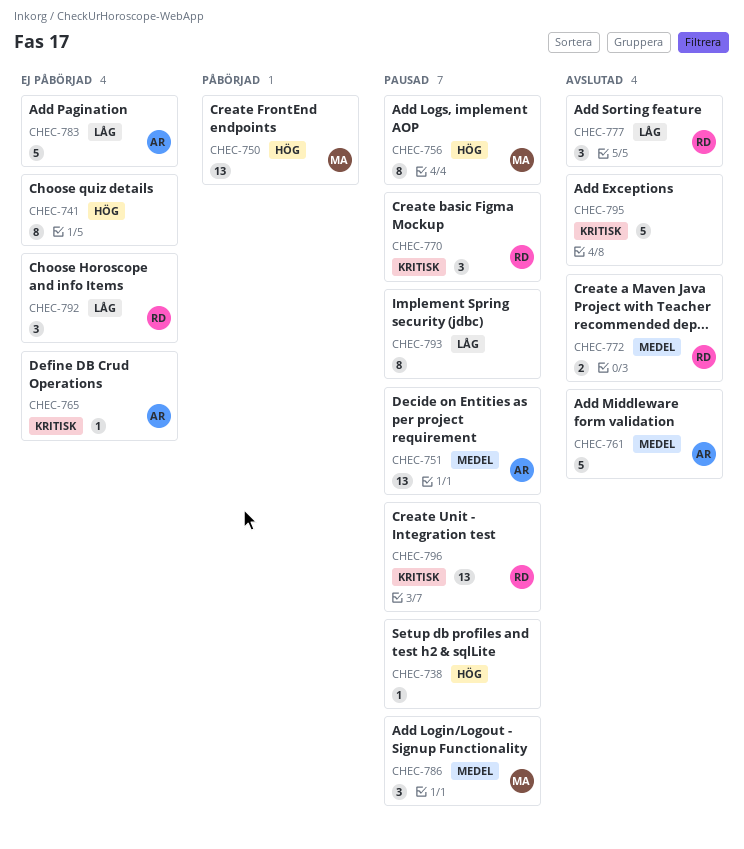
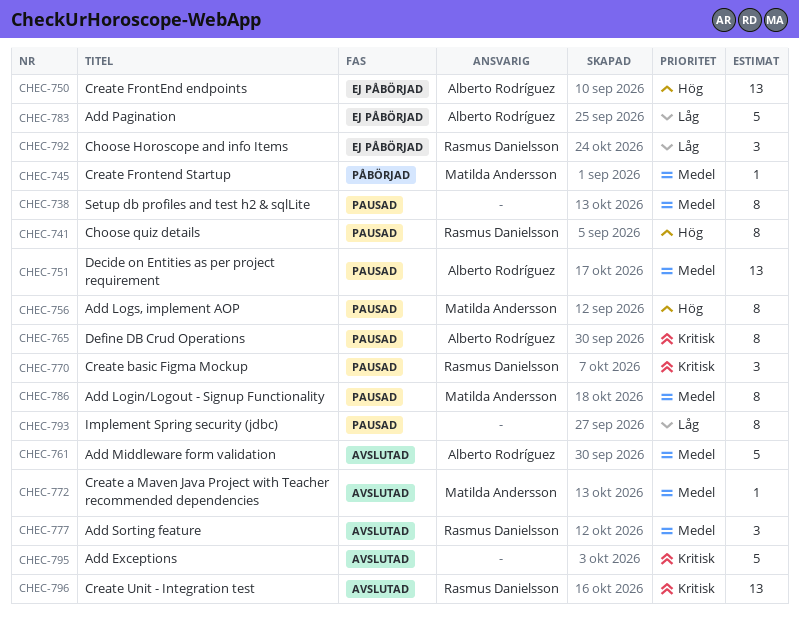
CHEC-738, priority: Hög -> Medel
CHEC-738, estimate: 1 -> 8
CHEC-741, status: Ej påbörjad -> Pausad
CHEC-741, owner: none -> Rasmus Danielsson
CHEC-745: none -> present
CHEC-750, status: Påbörjad -> Ej påbörjad
CHEC-750, owner: Matilda Andersson -> Alberto Rodríguez
CHEC-765, status: Ej påbörjad -> Pausad
CHEC-765, estimate: 1 -> 8
CHEC-772, owner: Rasmus Danielsson -> Matilda Andersson
CHEC-772, estimate: 2 -> 1
CHEC-777, priority: Låg -> Medel
CHEC-786, estimate: 3 -> 8
CHEC-796, status: Pausad -> Avslutad

